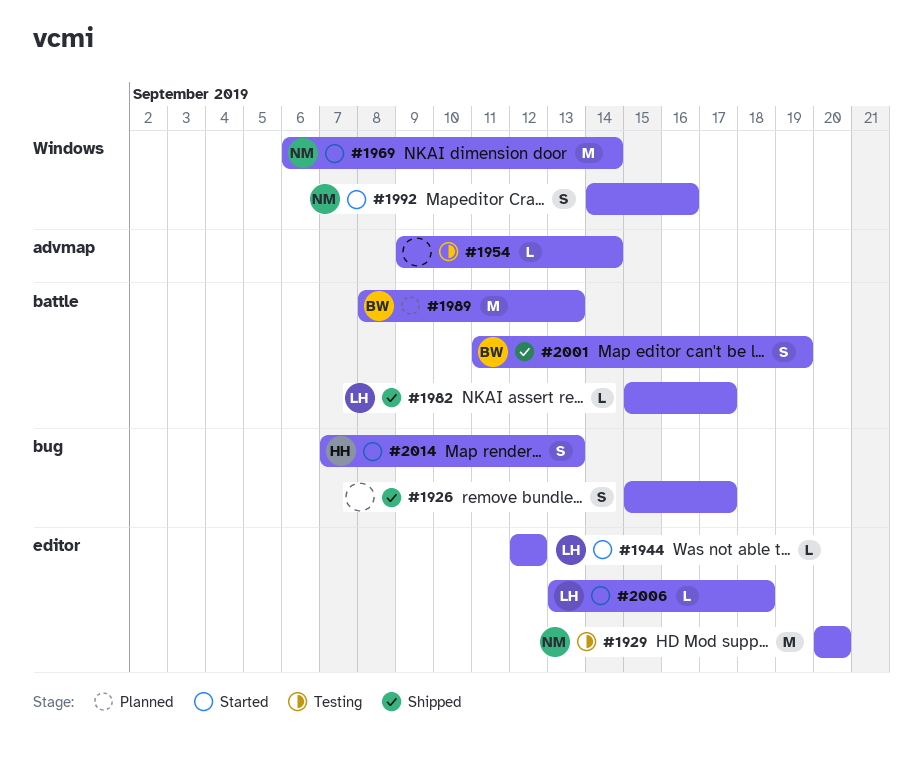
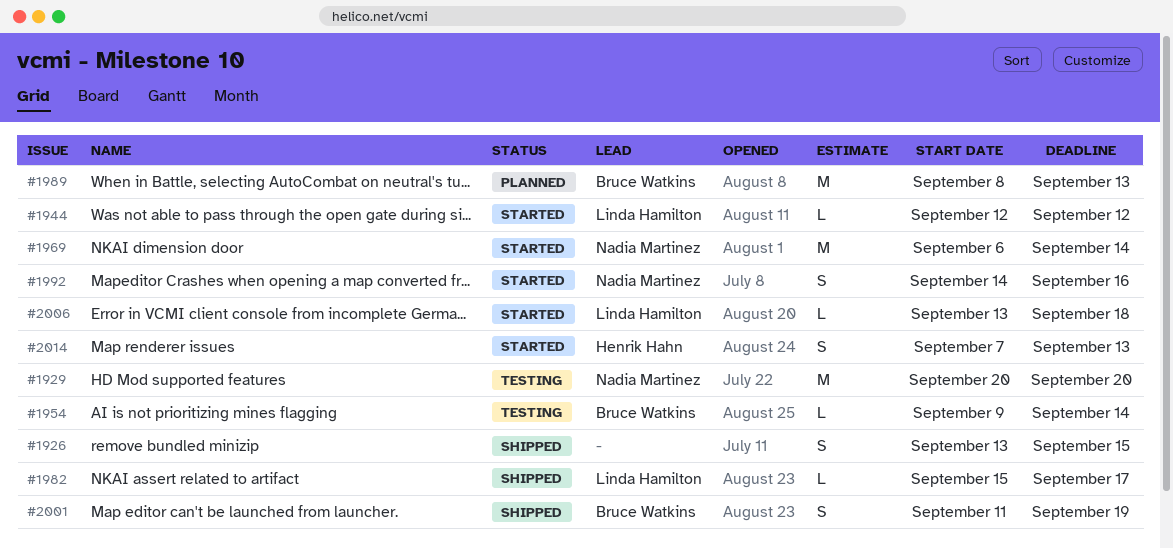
#1926, start: Sep 15 -> Sep 13
#1926, due: Sep 17 -> Sep 15
#1954, owner: none -> Bruce Watkins

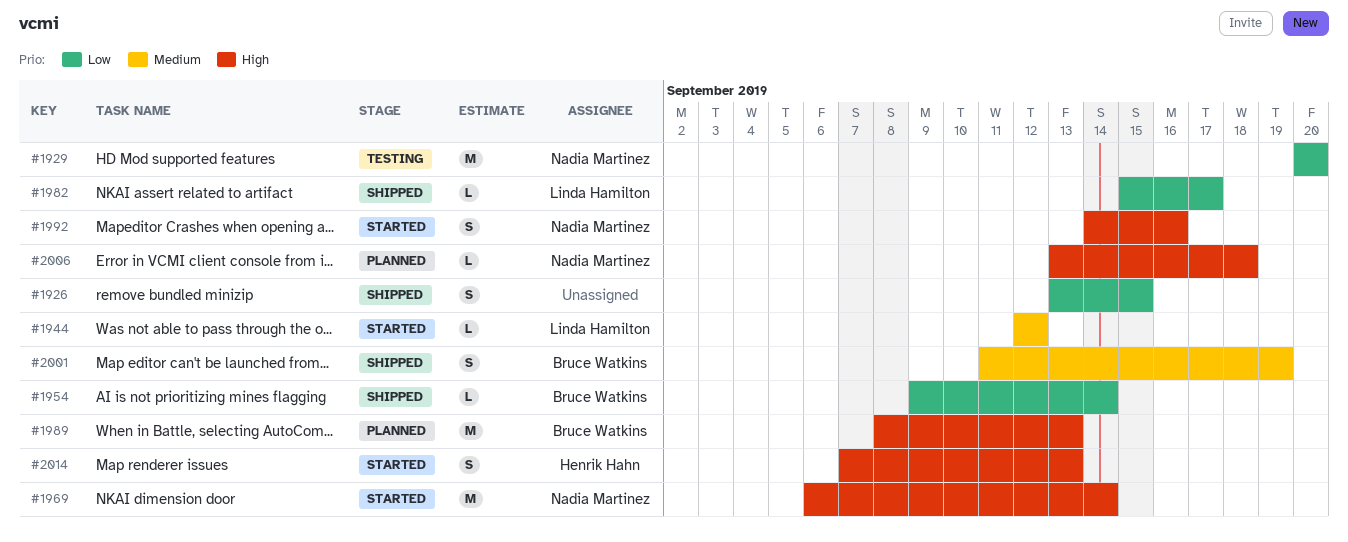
#1954, status: Testing -> Shipped
#2006, status: Started -> Planned
#2006, owner: Linda Hamilton -> Nadia Martinez

